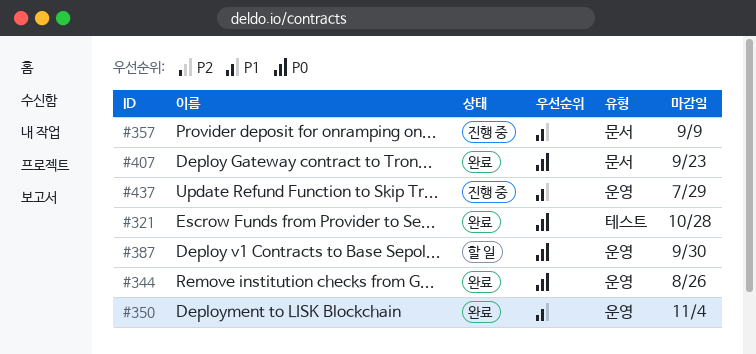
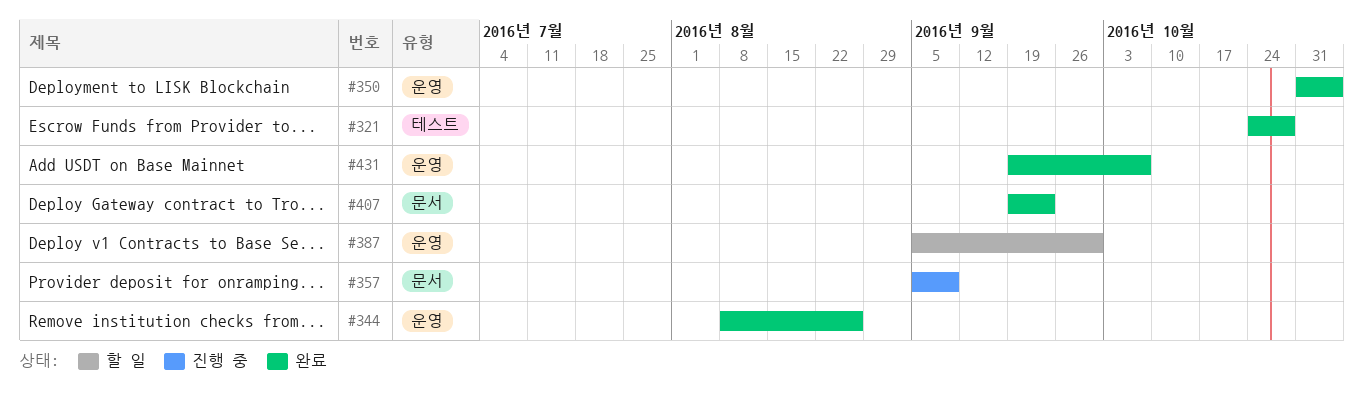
#431: none -> present
#437: present -> none

